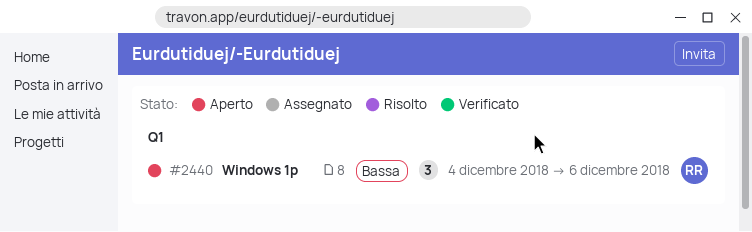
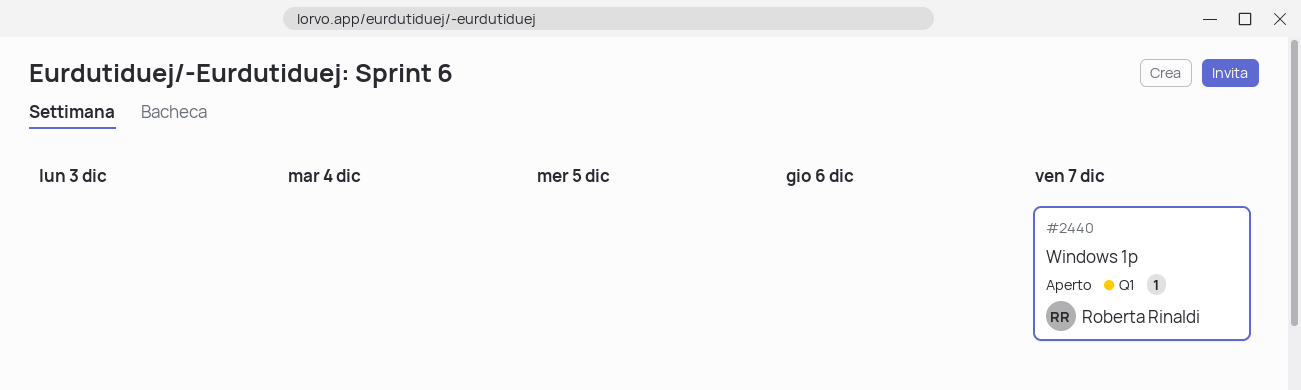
#2440, estimate: 3 -> 1
#2440, due: Dec 6 -> Dec 7

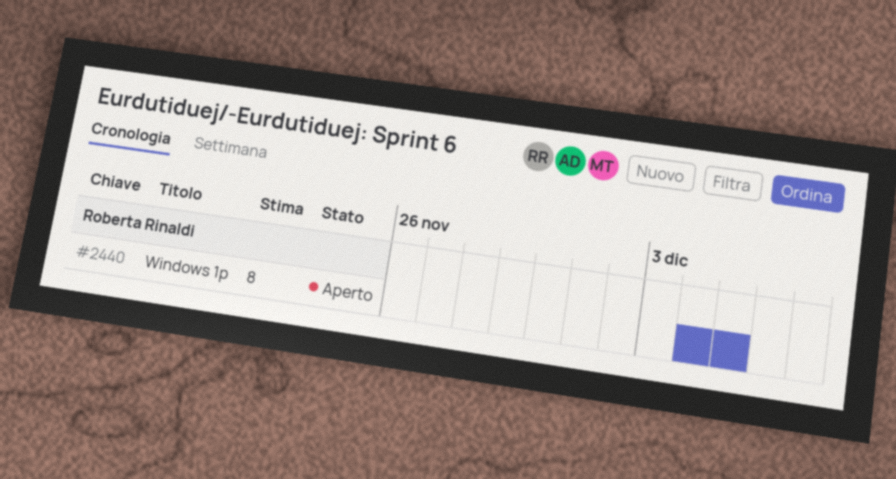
#2440, estimate: 1 -> 8
#2440, due: Dec 7 -> Dec 5

